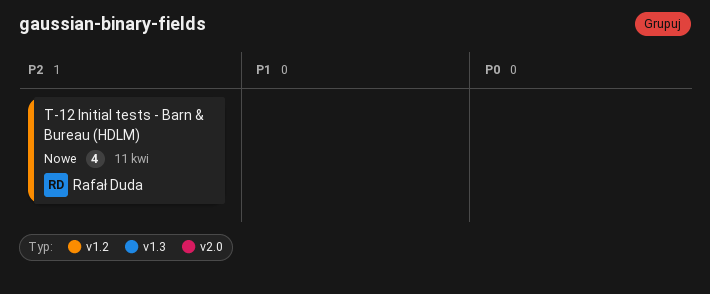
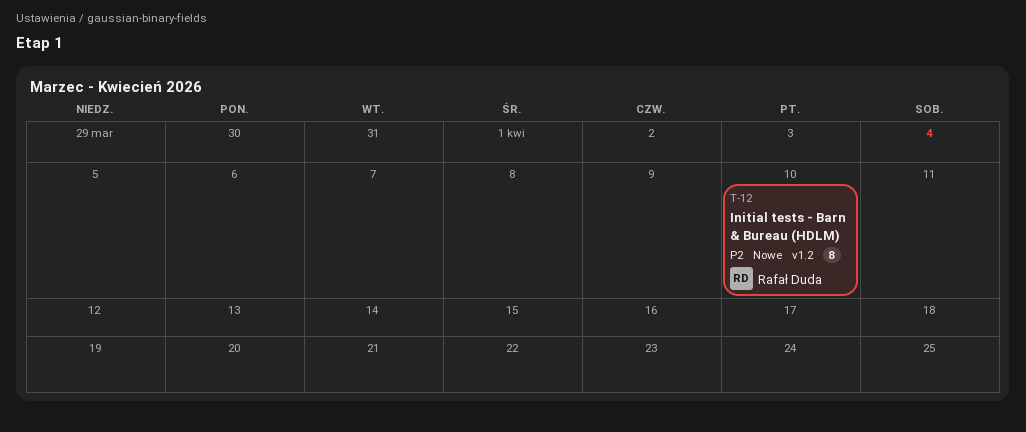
T-12, estimate: 4 -> 8
T-12, due: Apr 11 -> Apr 10

